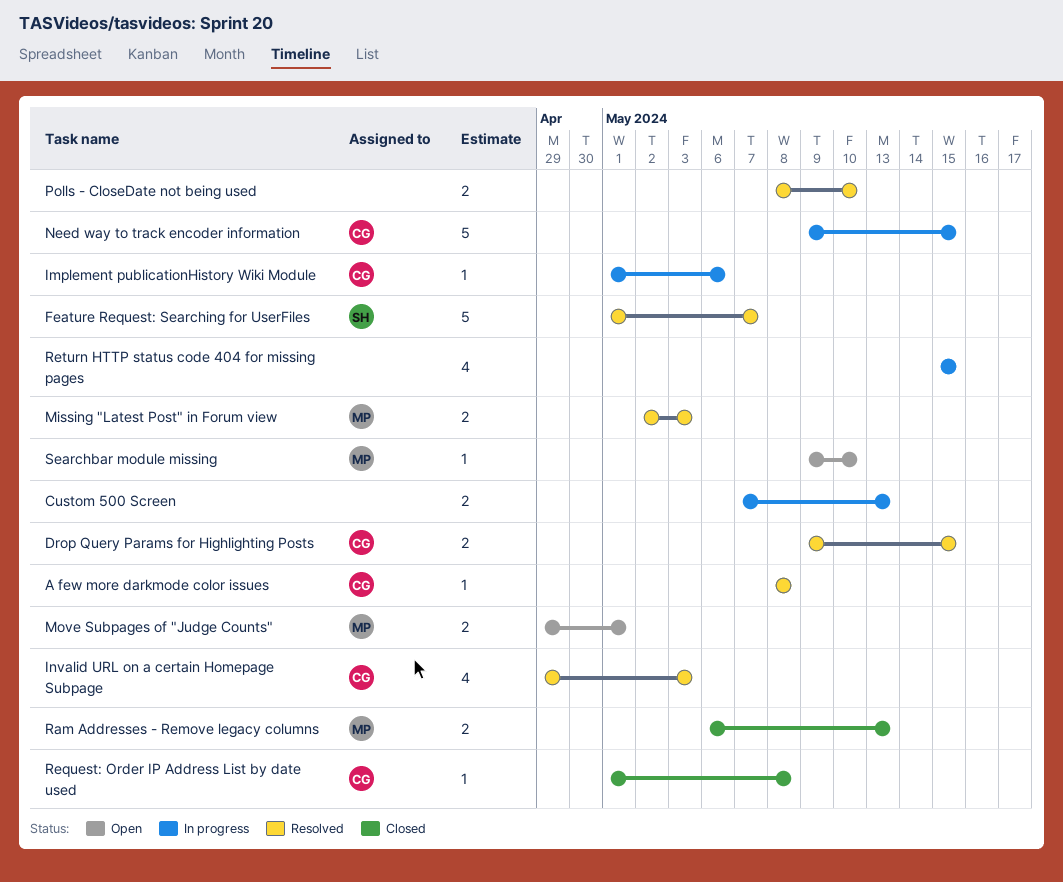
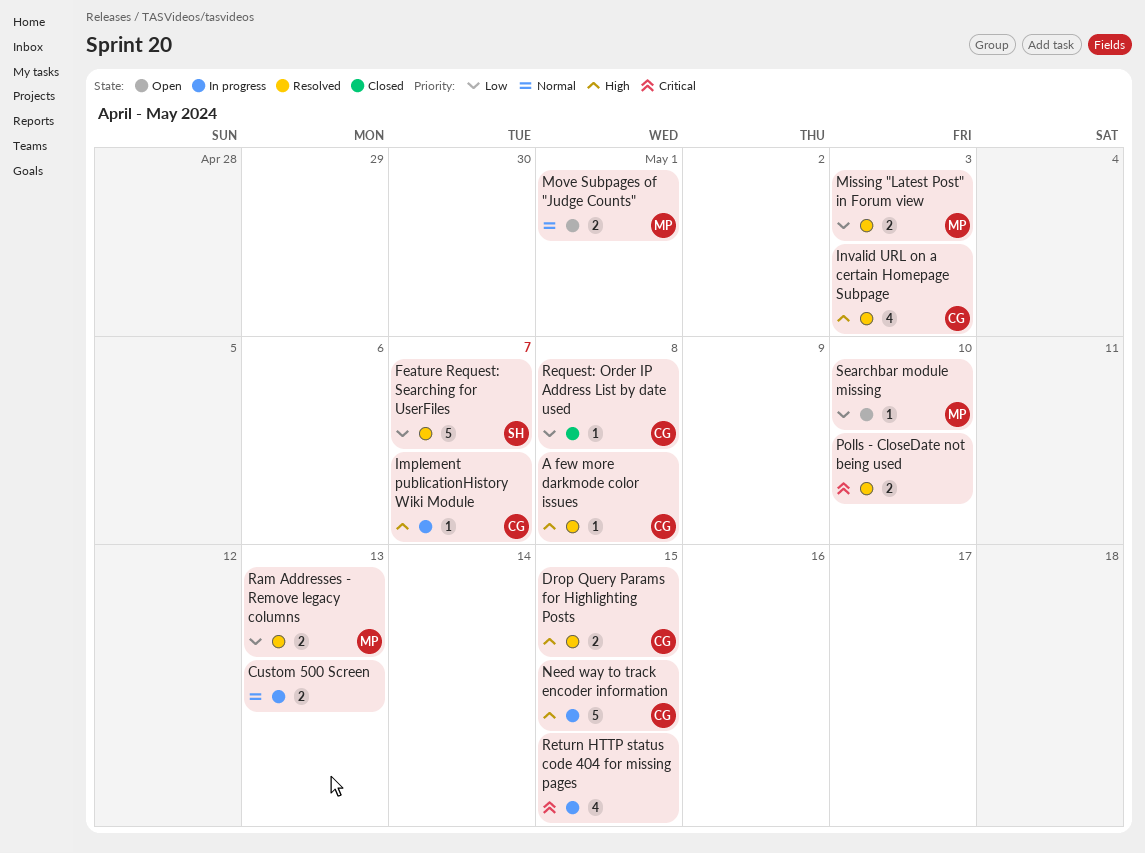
Implement publicationHistory Wiki Module, due: May 6 -> May 7
Ram Addresses - Remove legacy columns, status: Closed -> Resolved

